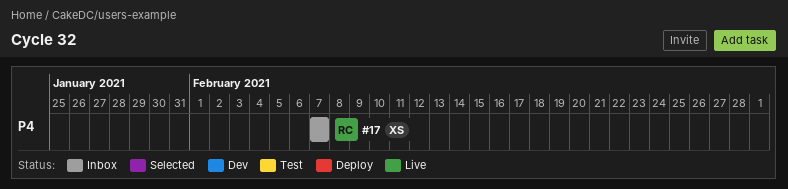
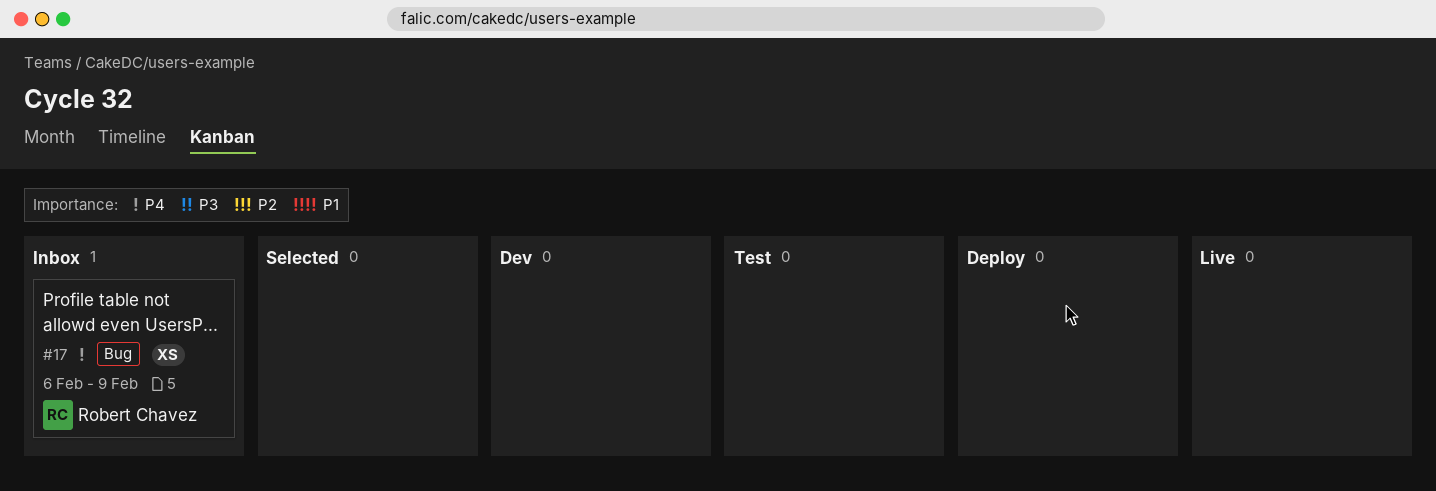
#17, start: Feb 7 -> Feb 6
#17, due: Feb 7 -> Feb 9

